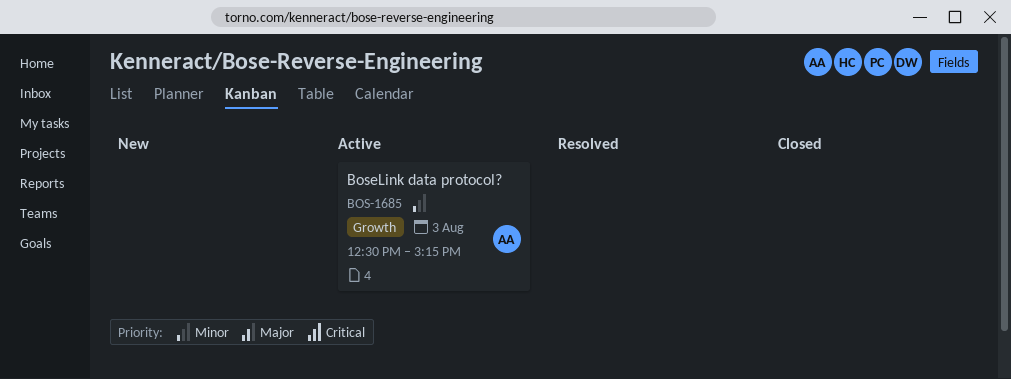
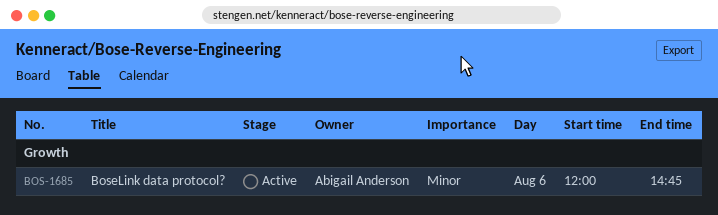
BOS-1685, day: Aug 3 -> Aug 6
BOS-1685, begins: 12:30 -> 12:00
BOS-1685, ends: 15:15 -> 14:45

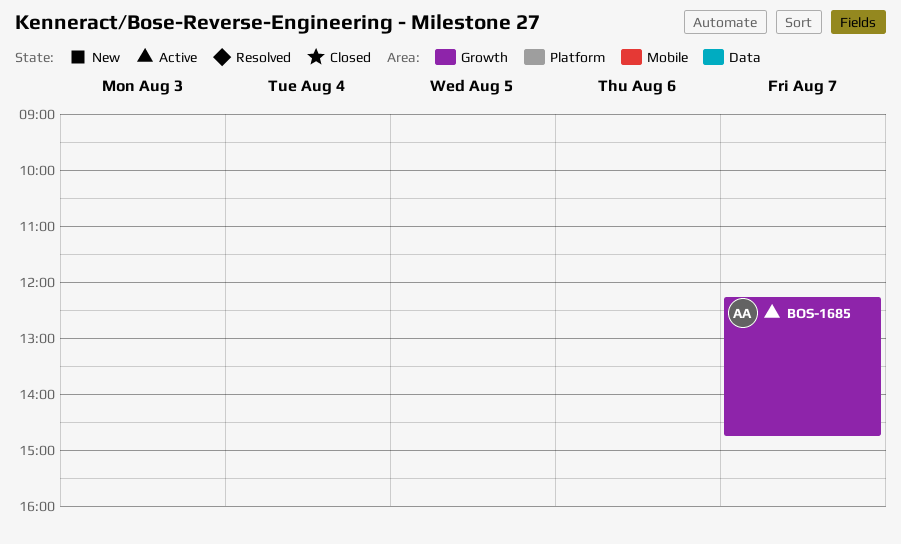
BOS-1685, day: Aug 6 -> Aug 7
BOS-1685, begins: 12:00 -> 12:15

